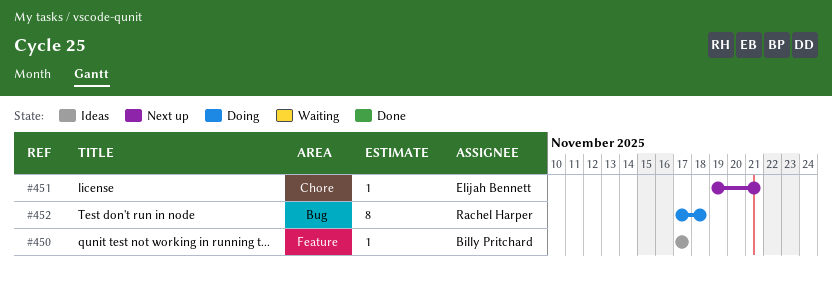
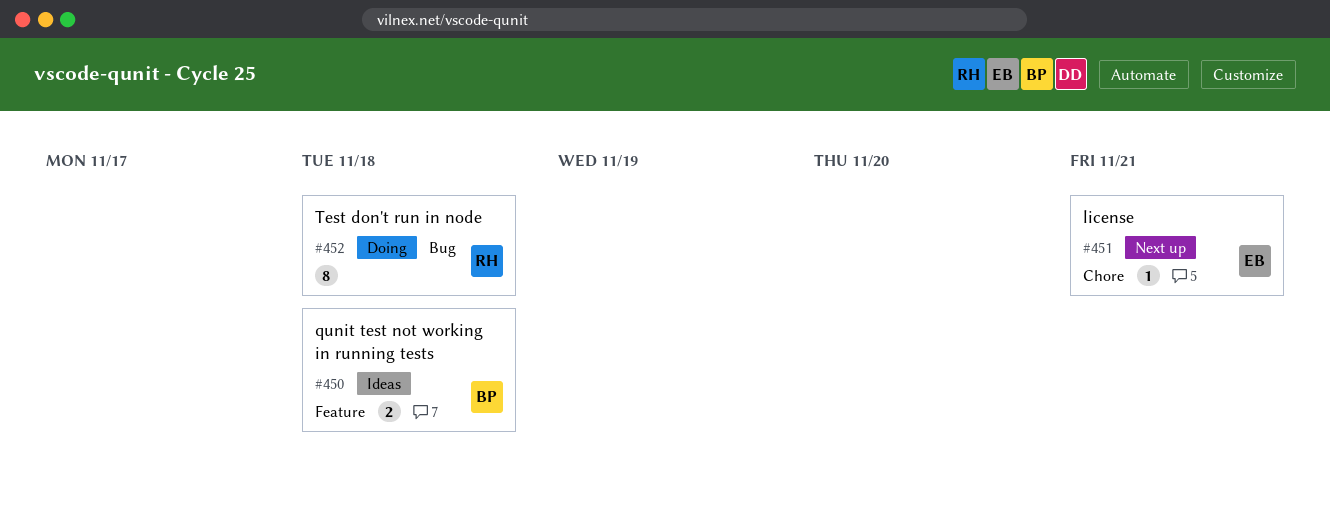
#450, estimate: 1 -> 2
#450, due: Nov 17 -> Nov 18

